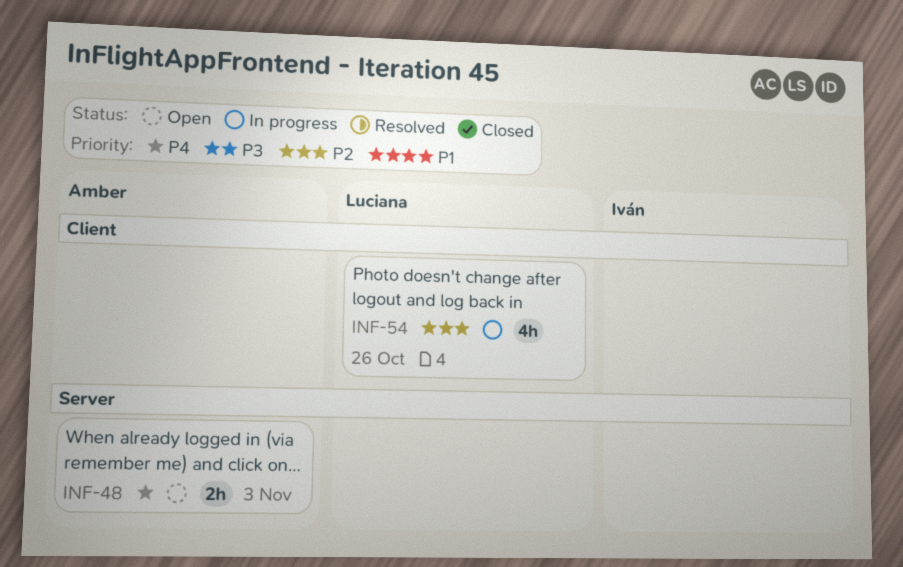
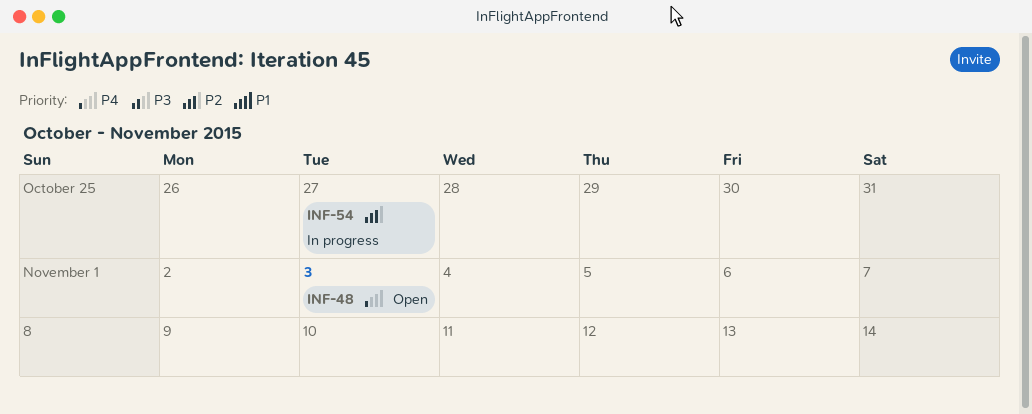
INF-54, due: Oct 26 -> Oct 27

